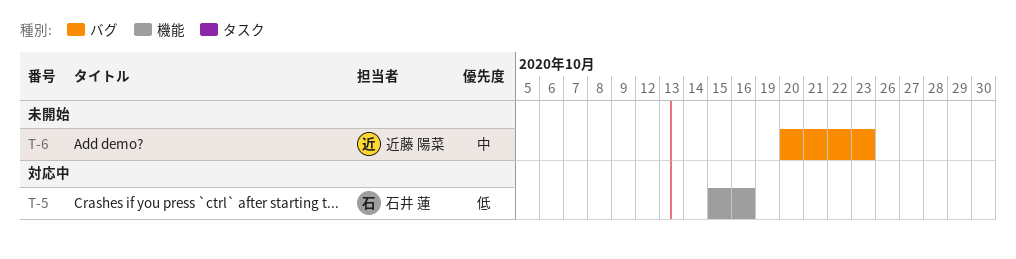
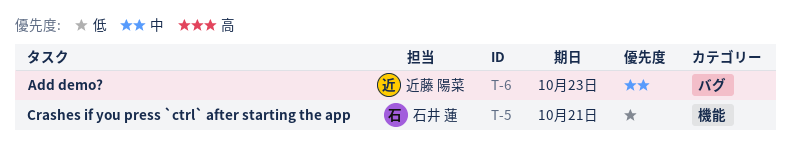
T-5, due: Oct 16 -> Oct 21

